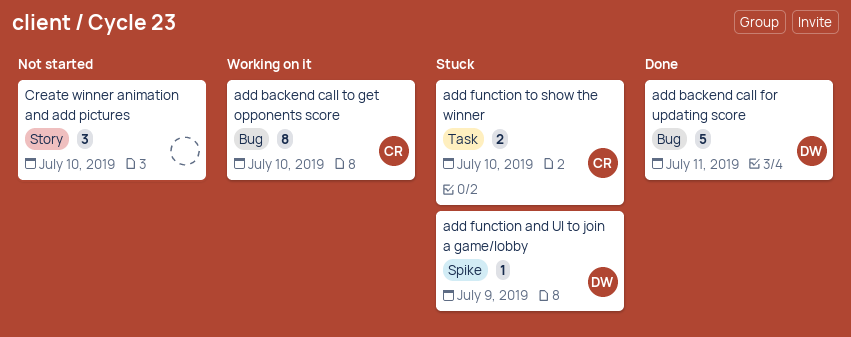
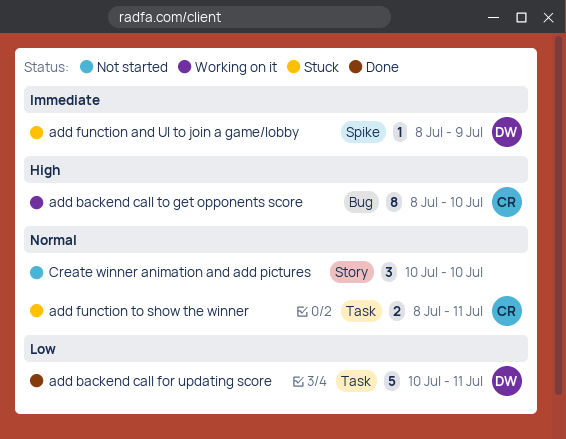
add backend call for updating score, label: Bug -> Task
add function to show the winner, due: Jul 10 -> Jul 11

